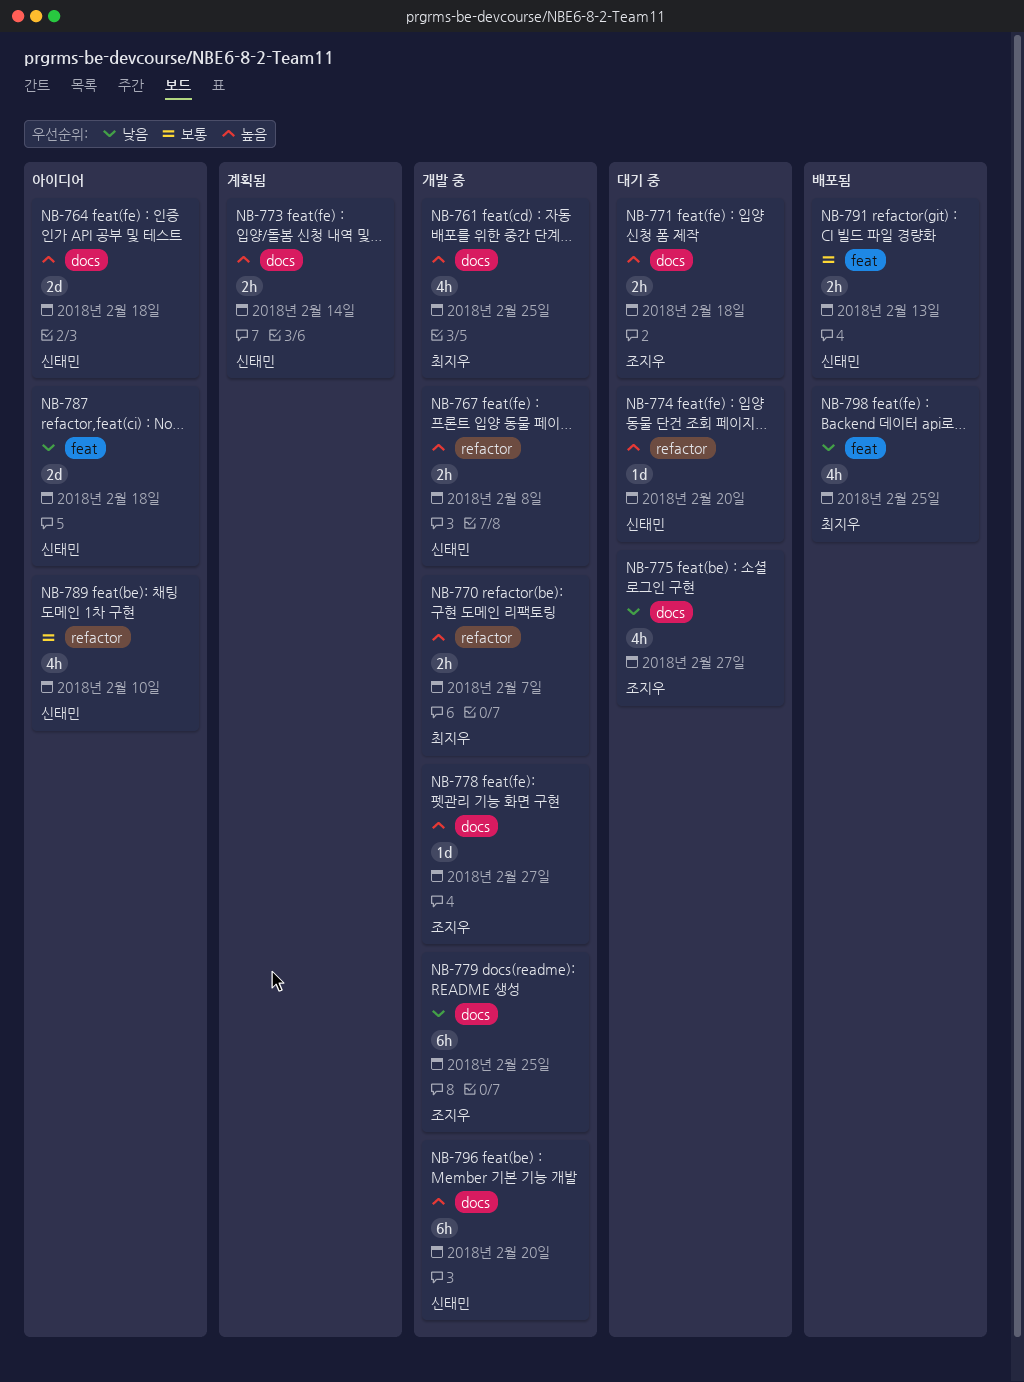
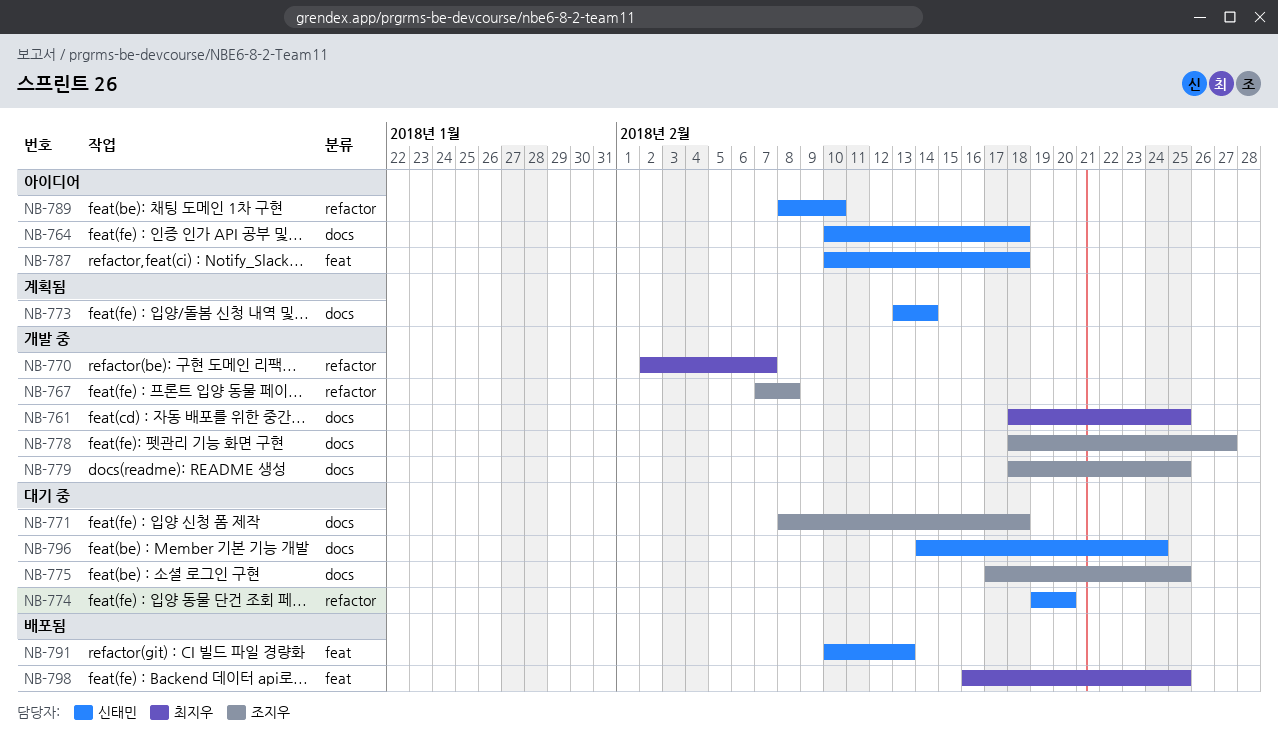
NB-767, owner: 신태민 -> 조지우
NB-775, due: Feb 27 -> Feb 25
NB-796, status: 개발 중 -> 대기 중
NB-796, due: Feb 20 -> Feb 24

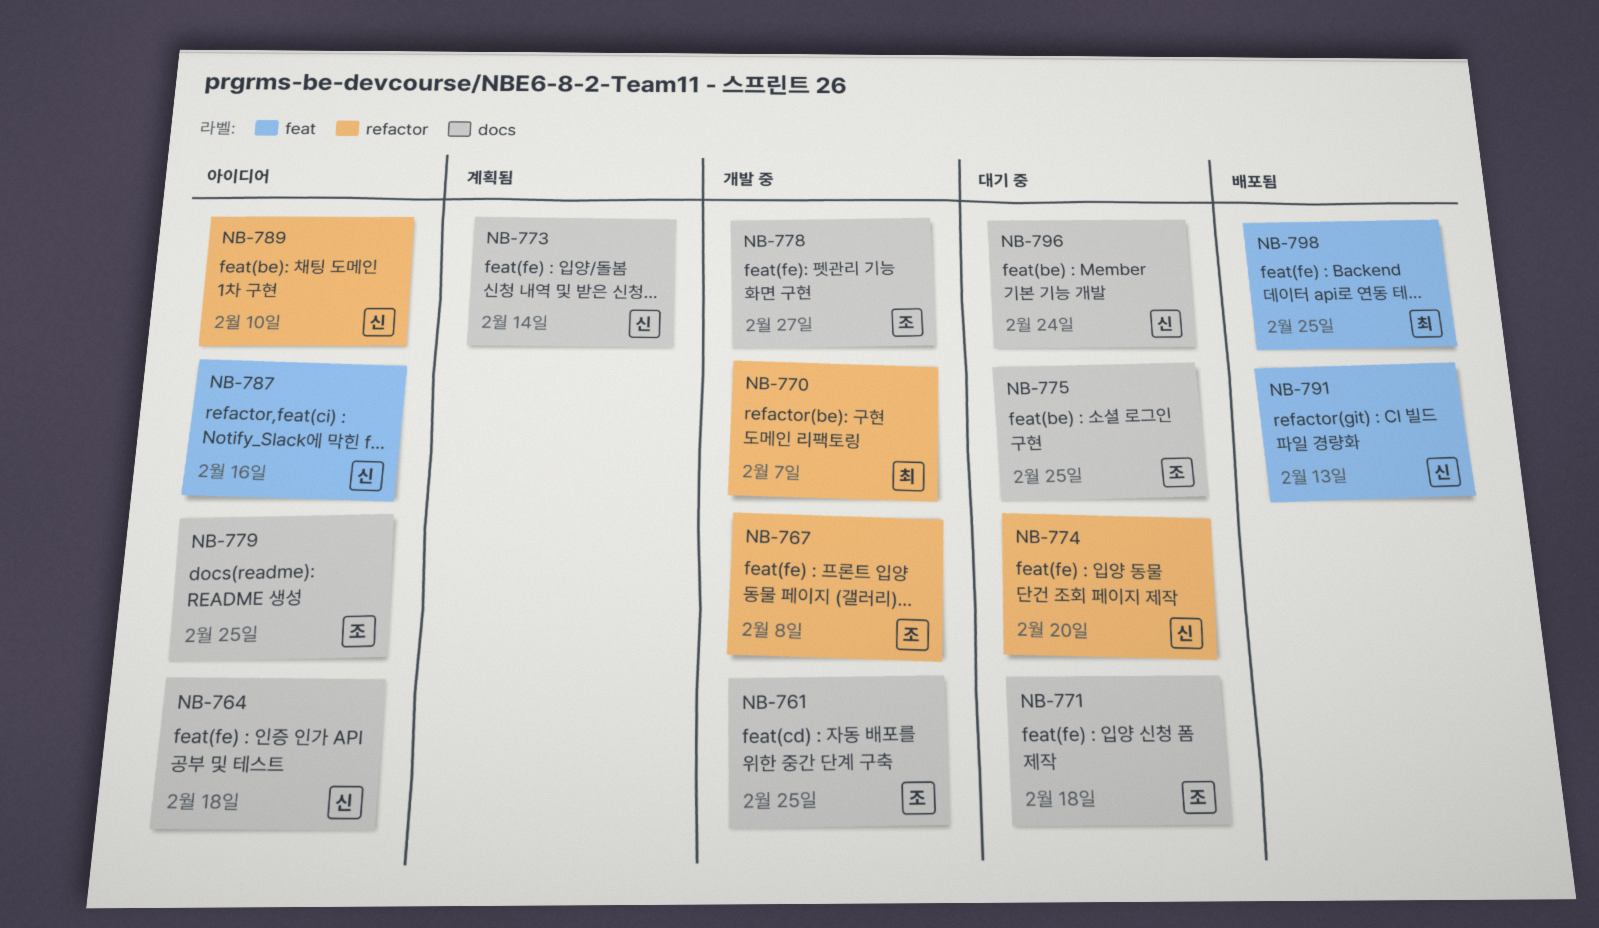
NB-761, owner: 최지우 -> 조지우
NB-779, status: 개발 중 -> 아이디어
NB-787, due: Feb 18 -> Feb 16

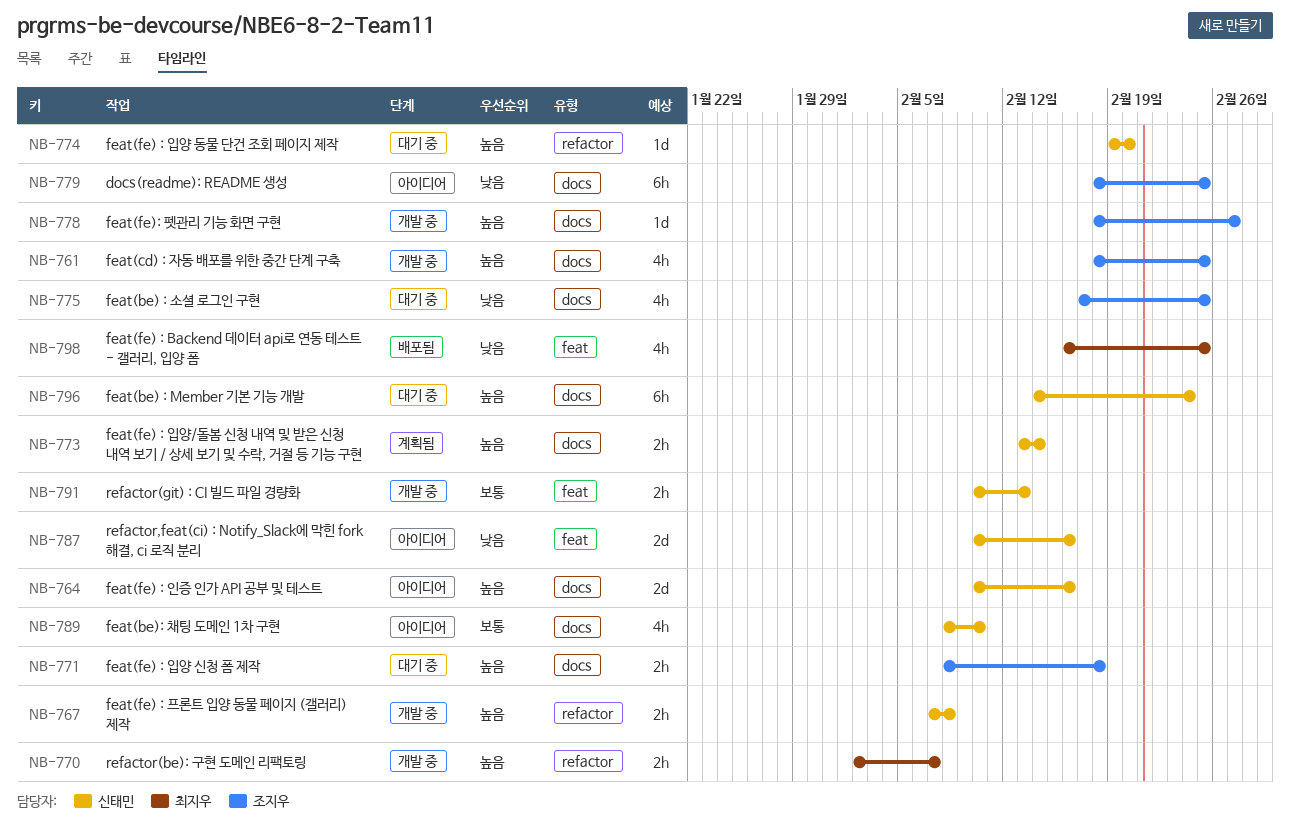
NB-764, due: Feb 18 -> Feb 16
NB-767, owner: 조지우 -> 신태민
NB-789, label: refactor -> docs
NB-791, status: 배포됨 -> 개발 중

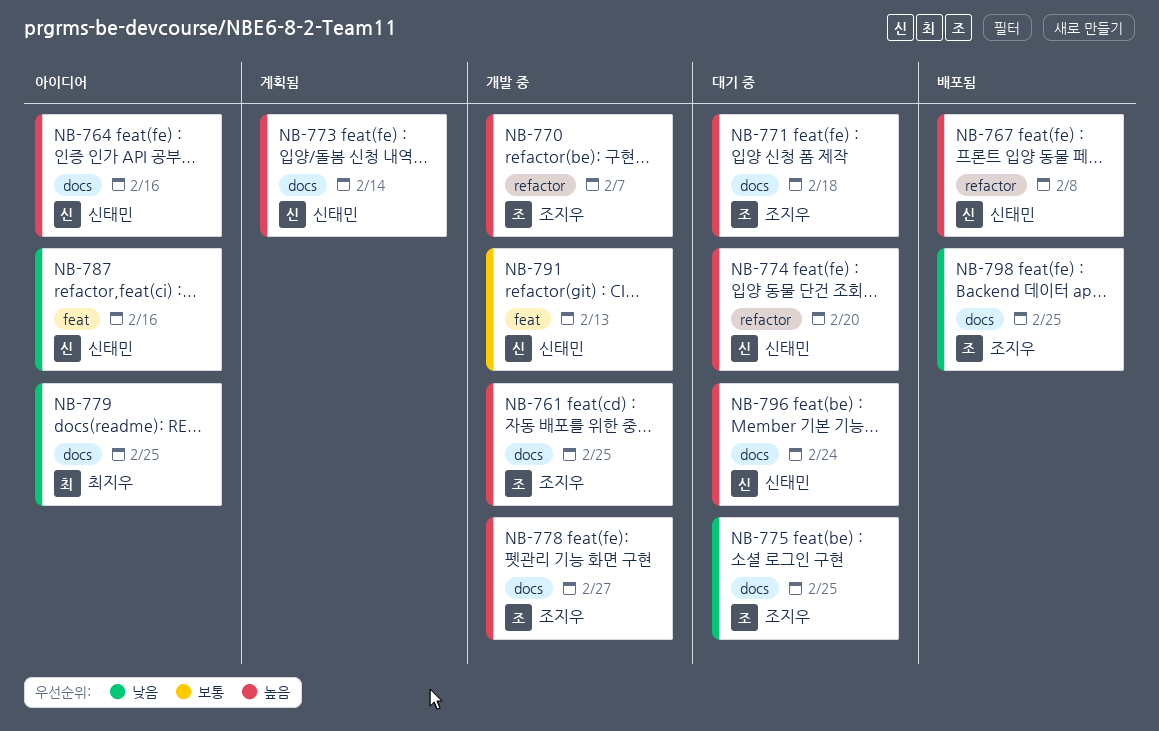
NB-767, status: 개발 중 -> 배포됨
NB-770, owner: 최지우 -> 조지우
NB-779, owner: 조지우 -> 최지우
NB-789: present -> none
NB-798, owner: 최지우 -> 조지우
NB-798, label: feat -> docs

